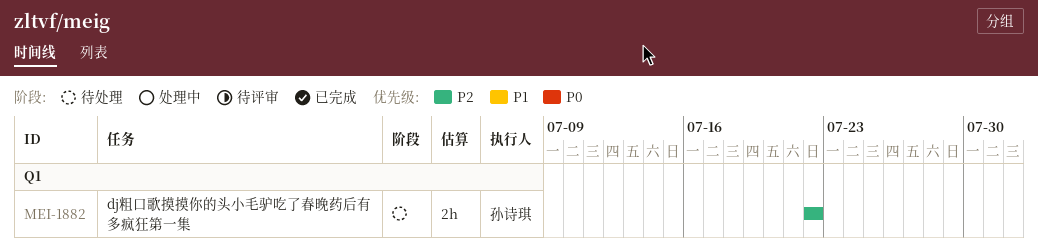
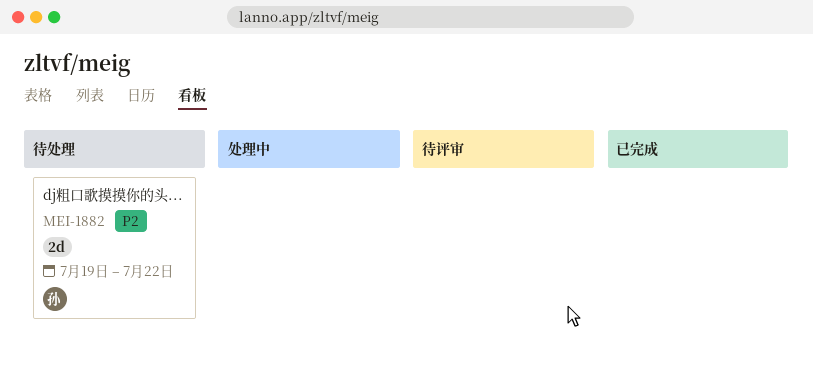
MEI-1882, estimate: 2h -> 2d
MEI-1882, start: Jul 22 -> Jul 19

